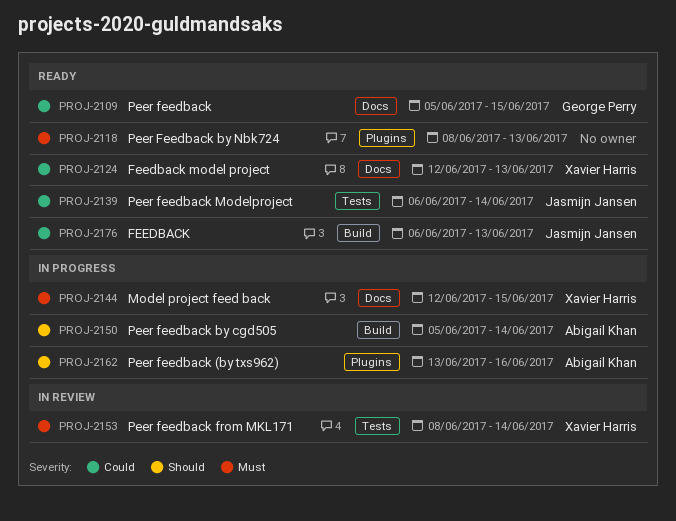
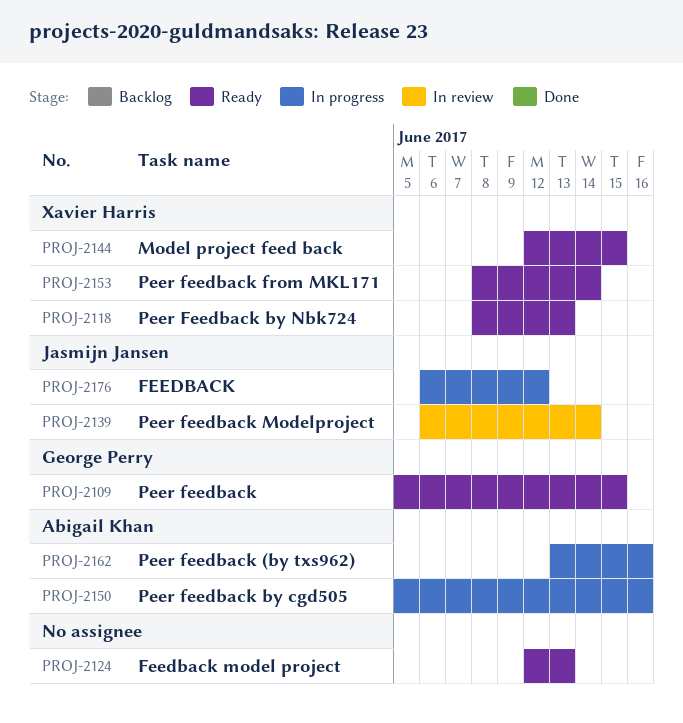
PROJ-2118, owner: none -> Xavier Harris
PROJ-2124, owner: Xavier Harris -> none
PROJ-2139, status: Ready -> In review
PROJ-2144, status: In progress -> Ready
PROJ-2150, due: Jun 14 -> Jun 16
PROJ-2153, status: In review -> Ready
PROJ-2176, status: Ready -> In progress
PROJ-2176, due: Jun 13 -> Jun 12

